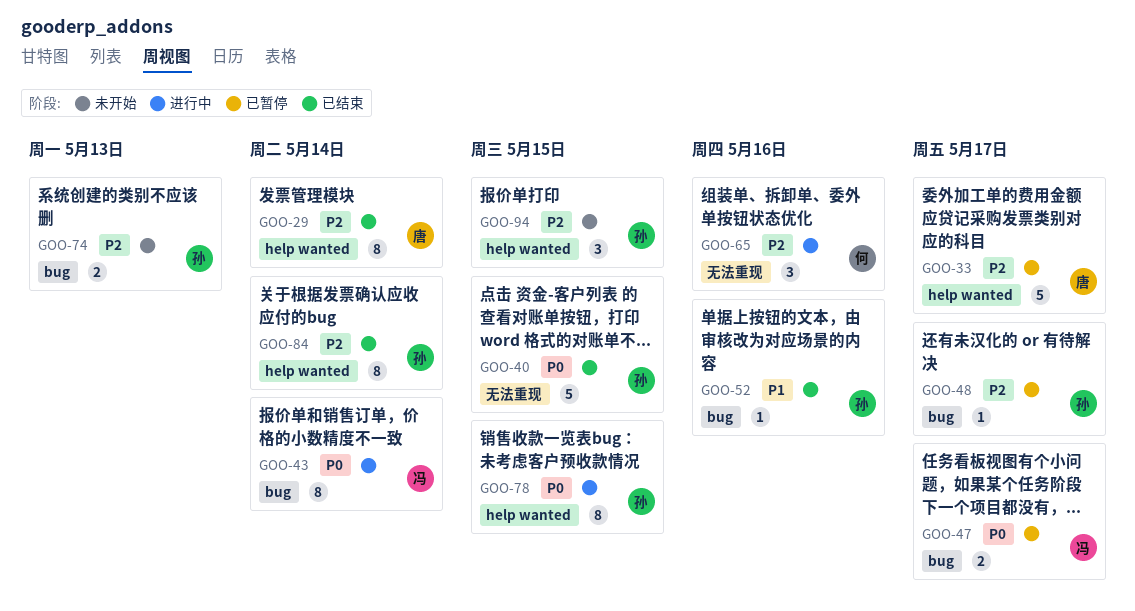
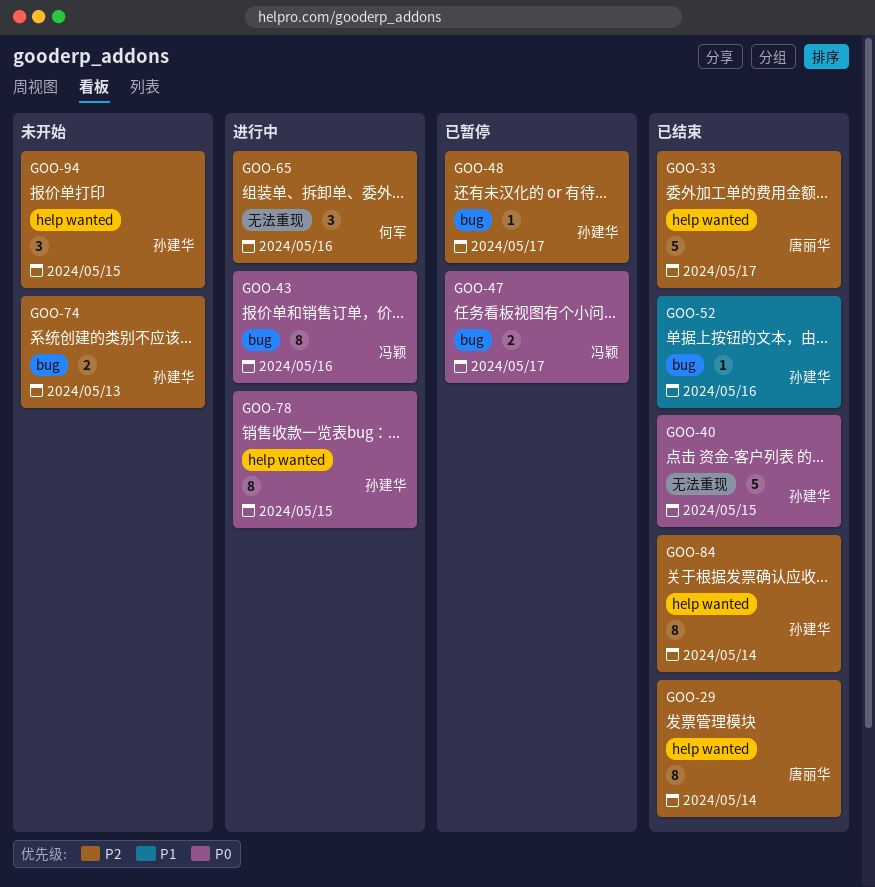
GOO-33, status: 已暂停 -> 已结束
GOO-43, due: May 14 -> May 16

